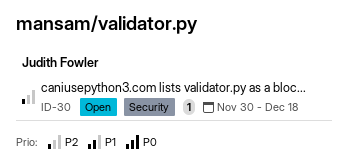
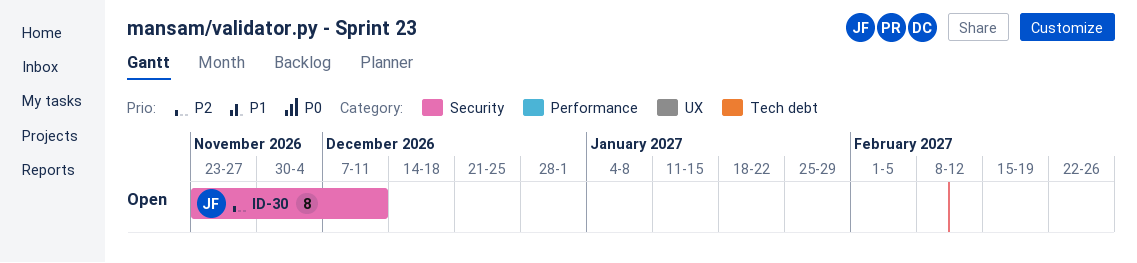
ID-30, estimate: 1 -> 8
ID-30, start: Nov 30 -> Nov 23
ID-30, due: Dec 18 -> Dec 11

